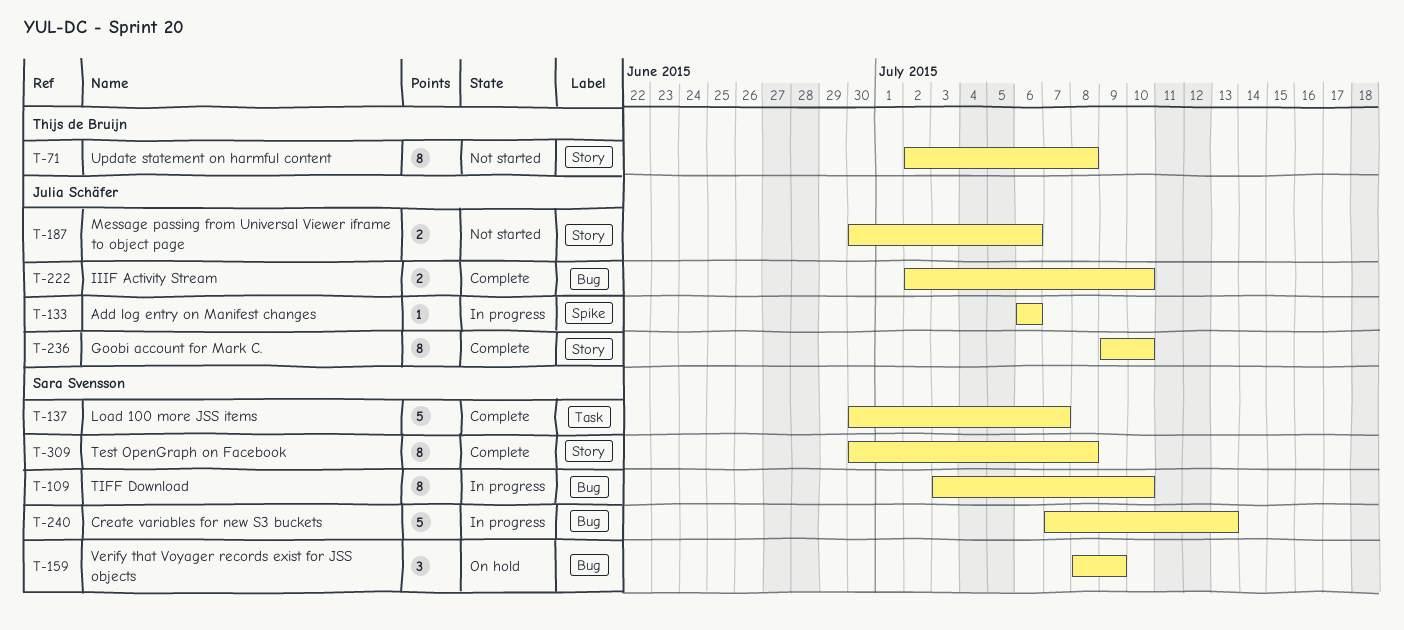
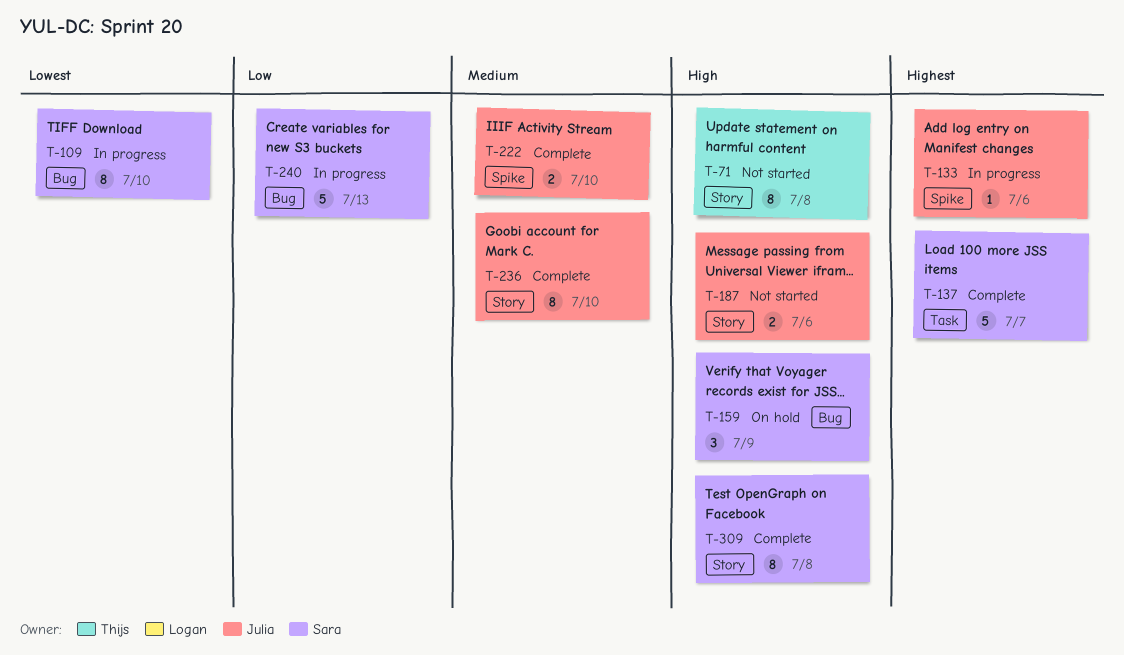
T-222, label: Bug -> Spike

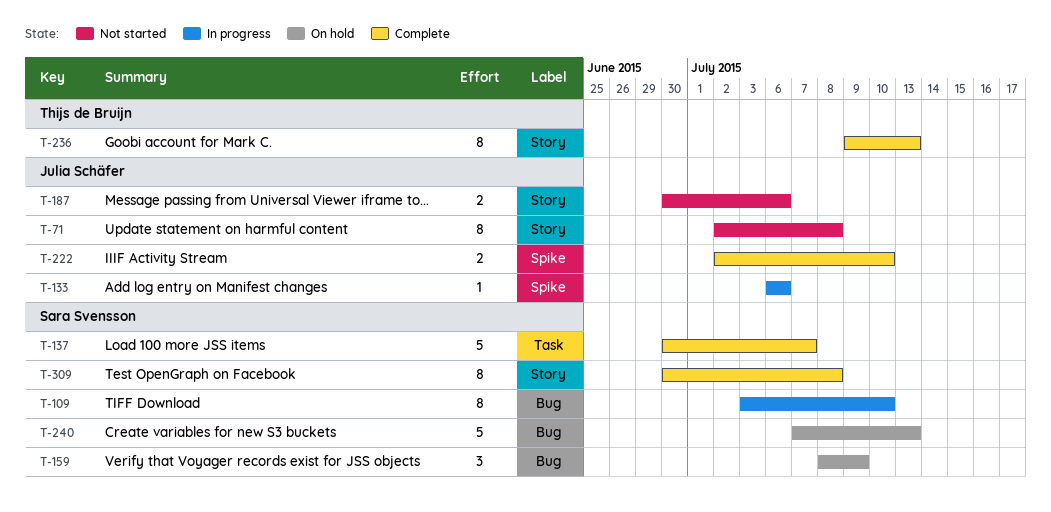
T-71, owner: Thijs de Bruijn -> Julia Schäfer
T-236, owner: Julia Schäfer -> Thijs de Bruijn
T-236, due: Jul 10 -> Jul 13
T-240, status: In progress -> On hold

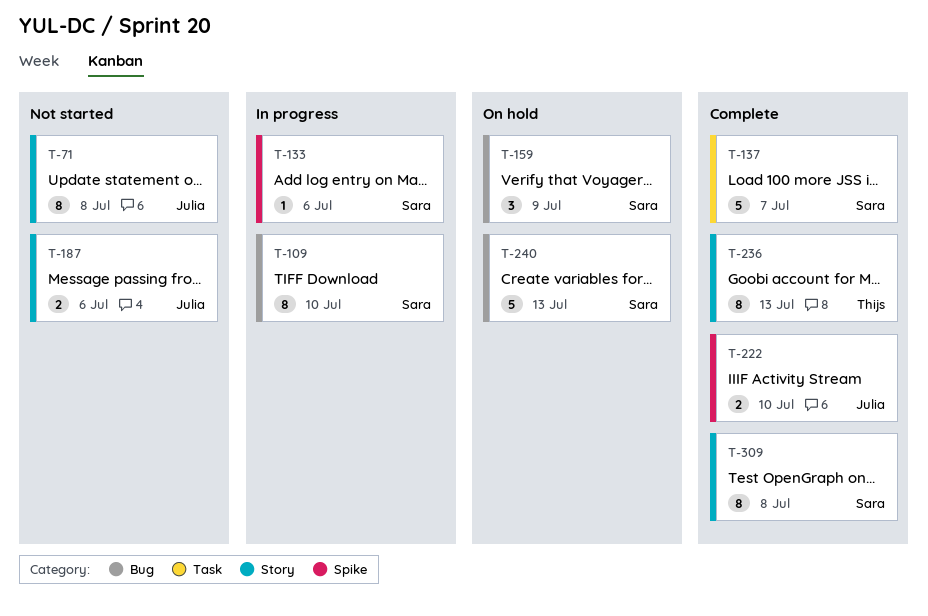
T-133, owner: Julia Schäfer -> Sara Svensson

